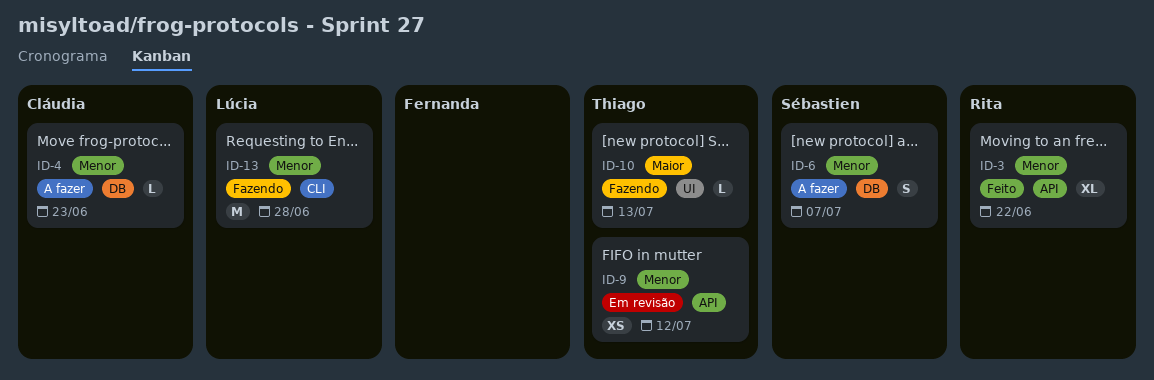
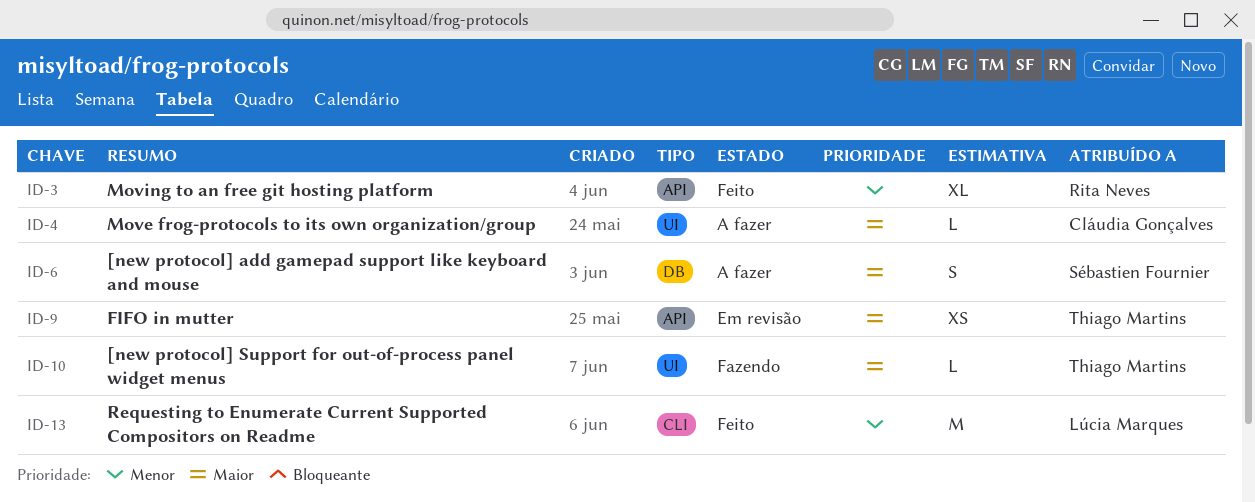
ID-4, priority: Menor -> Maior
ID-4, label: DB -> UI
ID-6, priority: Menor -> Maior
ID-9, priority: Menor -> Maior
ID-13, status: Fazendo -> Feito

